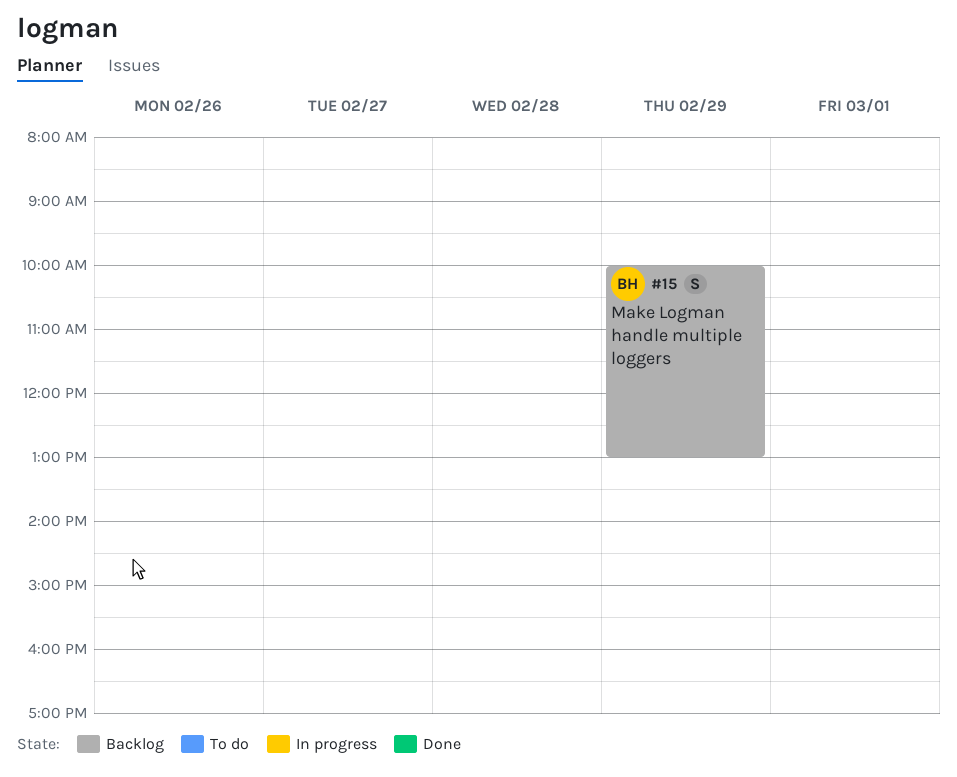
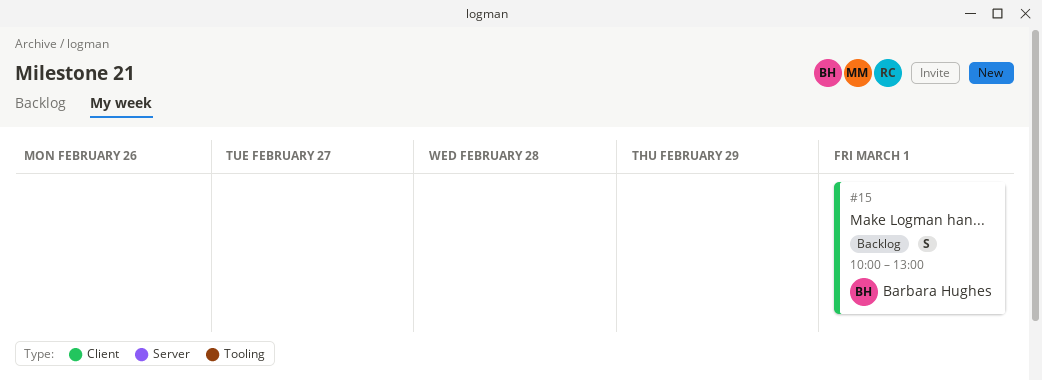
#15, day: Feb 29 -> Mar 1

